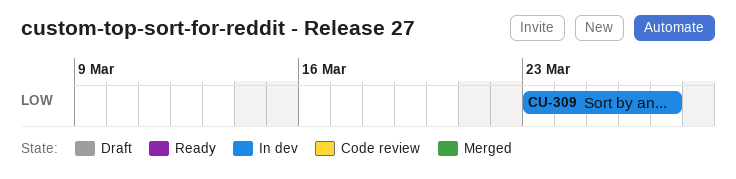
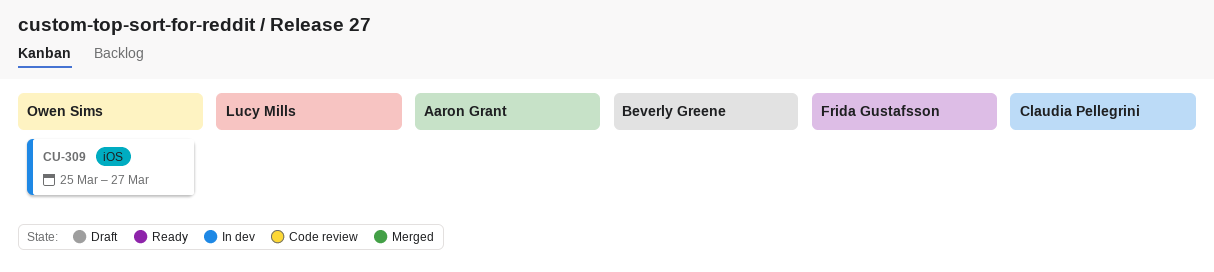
CU-309, start: Mar 23 -> Mar 25

